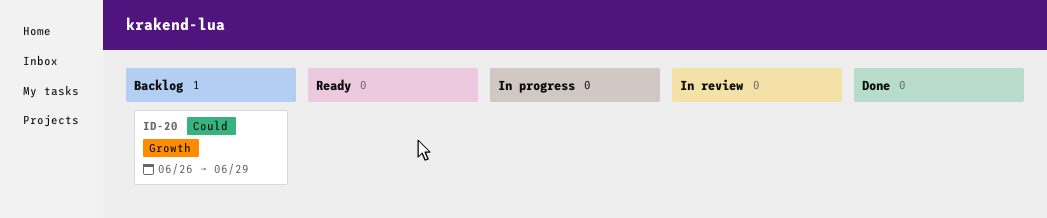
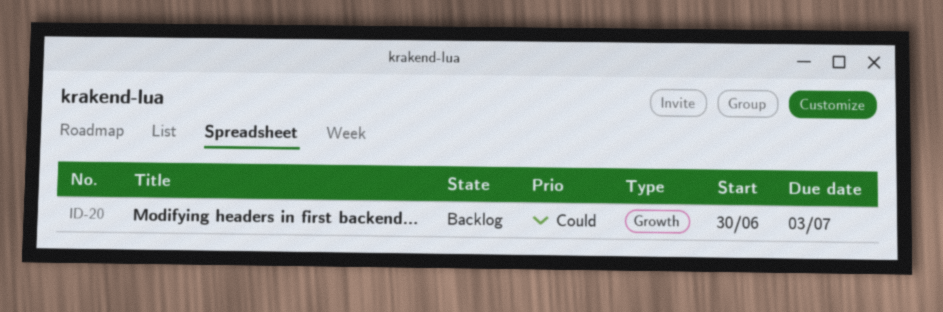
ID-20, start: Jun 26 -> Jun 30
ID-20, due: Jun 29 -> Jul 3

